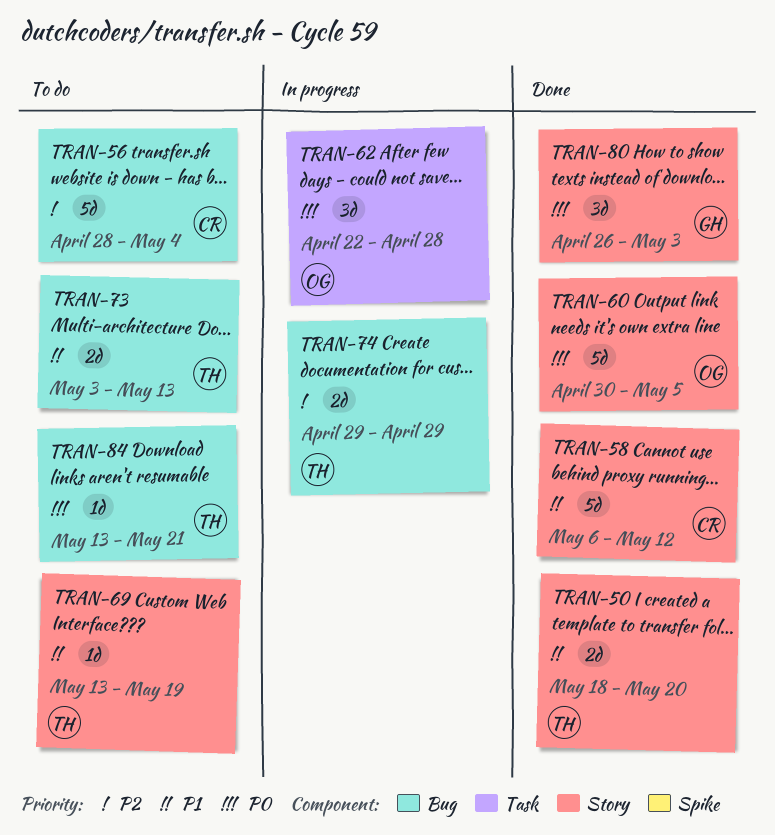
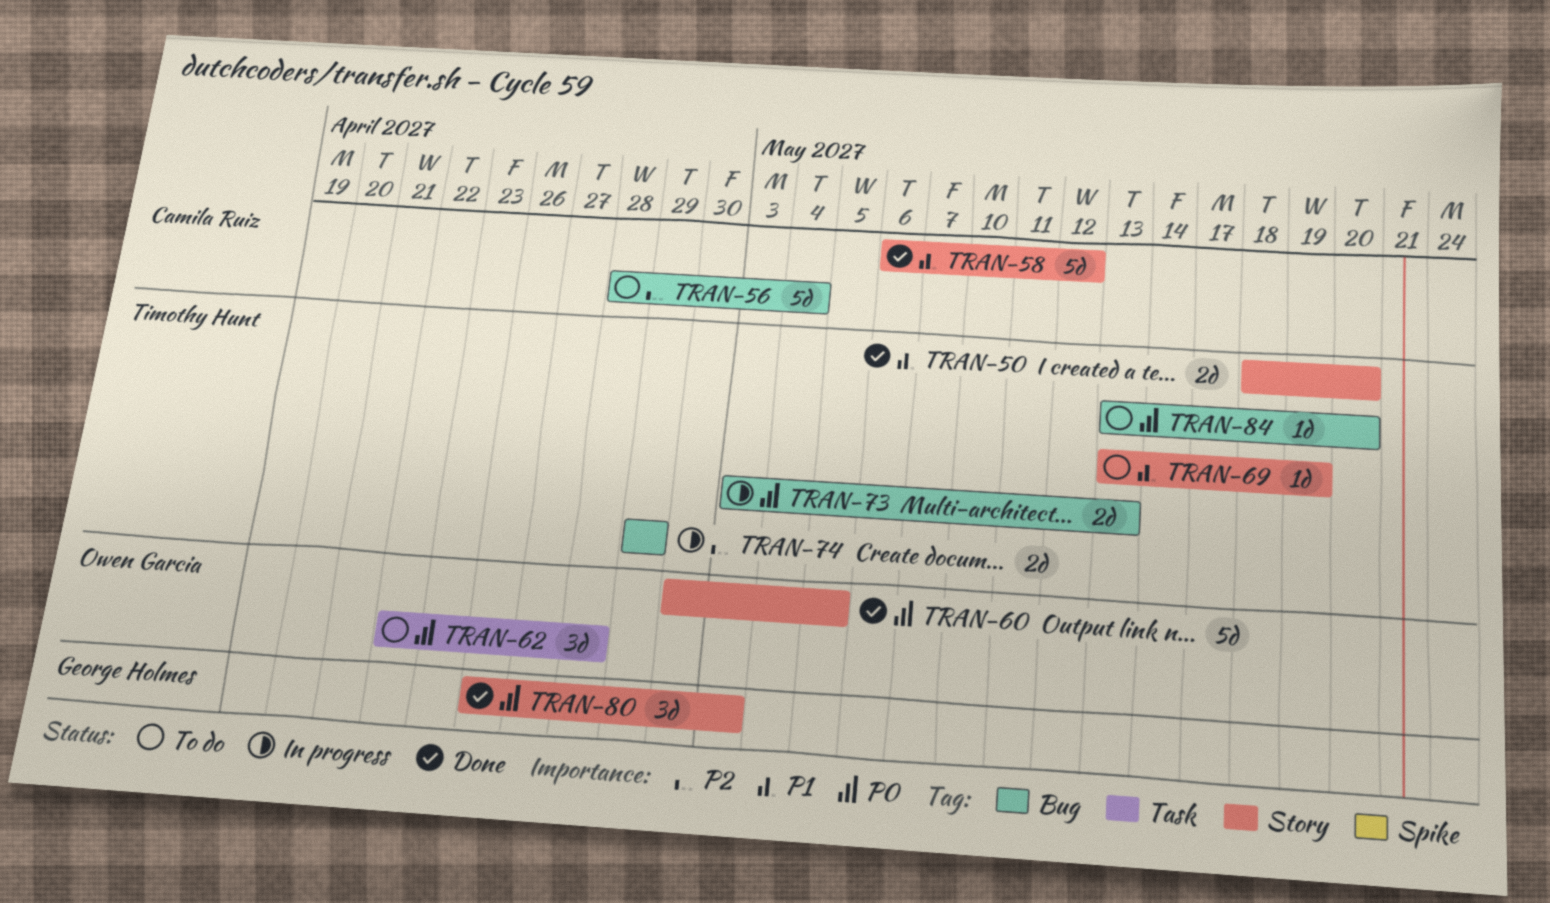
TRAN-62, status: In progress -> To do
TRAN-73, status: To do -> In progress
TRAN-73, priority: P1 -> P0
TRAN-84, due: May 21 -> May 20

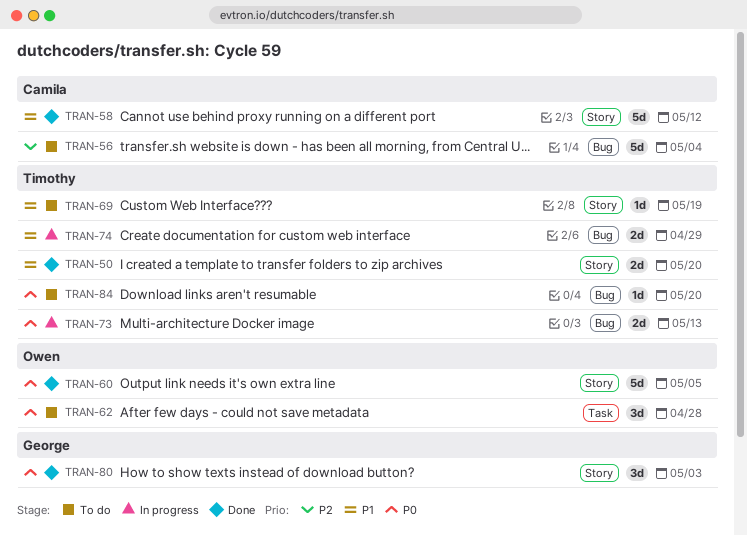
TRAN-74, priority: P2 -> P1

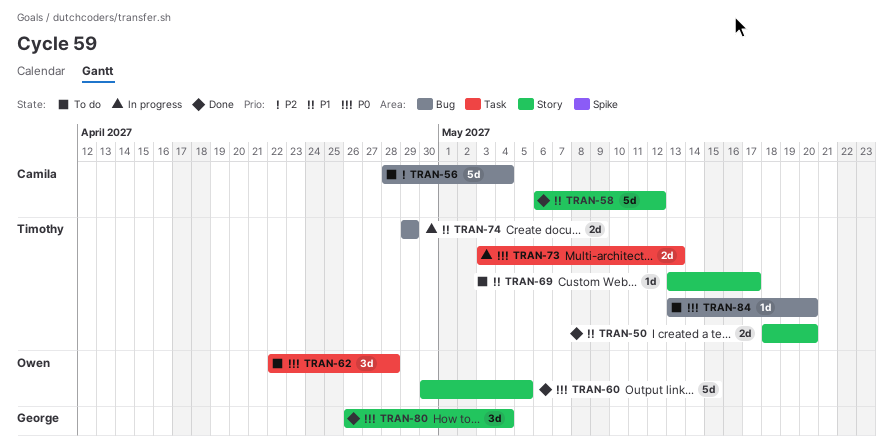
TRAN-69, due: May 19 -> May 17
TRAN-73, label: Bug -> Task
TRAN-80, due: May 3 -> May 4

